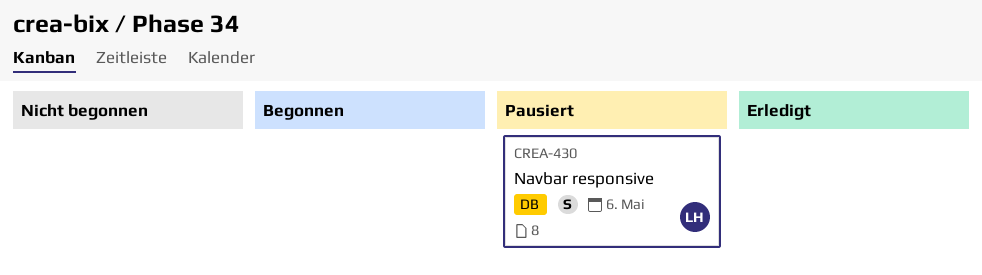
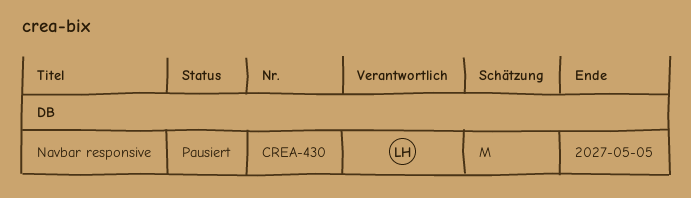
CREA-430, estimate: S -> M
CREA-430, due: May 6 -> May 5

